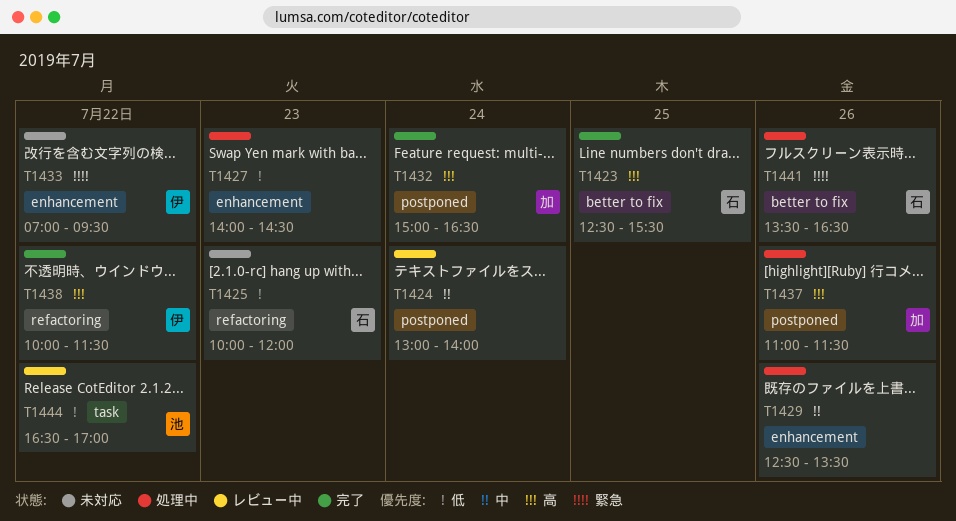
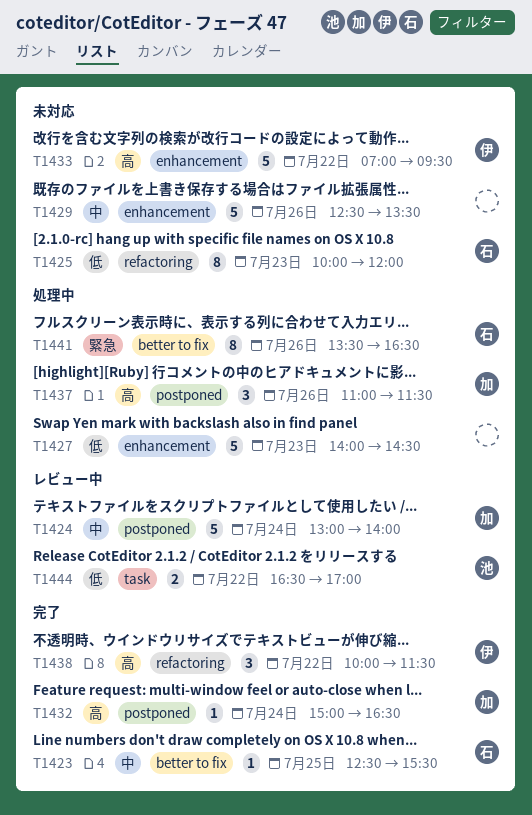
T1423, priority: 高 -> 中
T1424, owner: none -> 加
T1429, status: 処理中 -> 未対応
T1433, priority: 緊急 -> 高

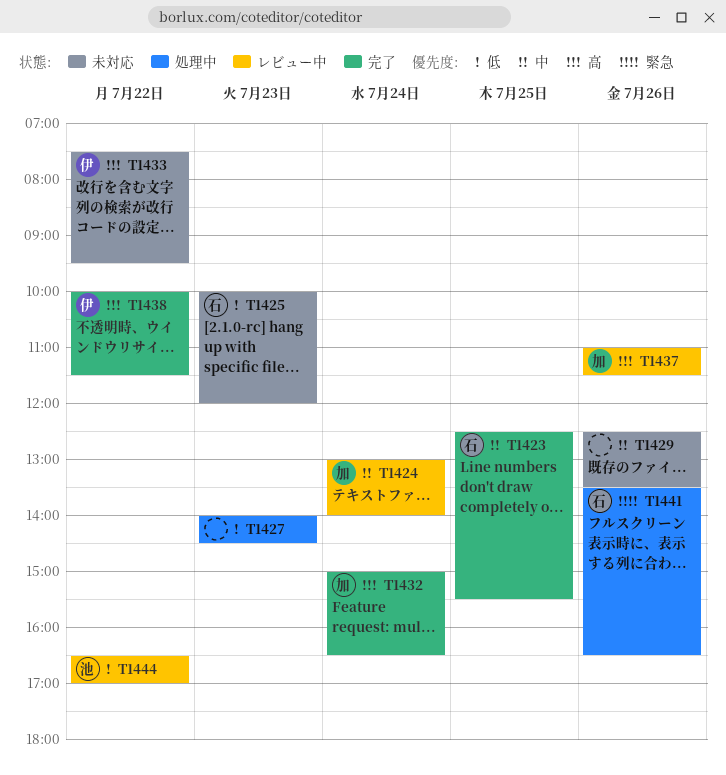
T1433, begins: 07:00 -> 07:30
T1437, status: 処理中 -> レビュー中

